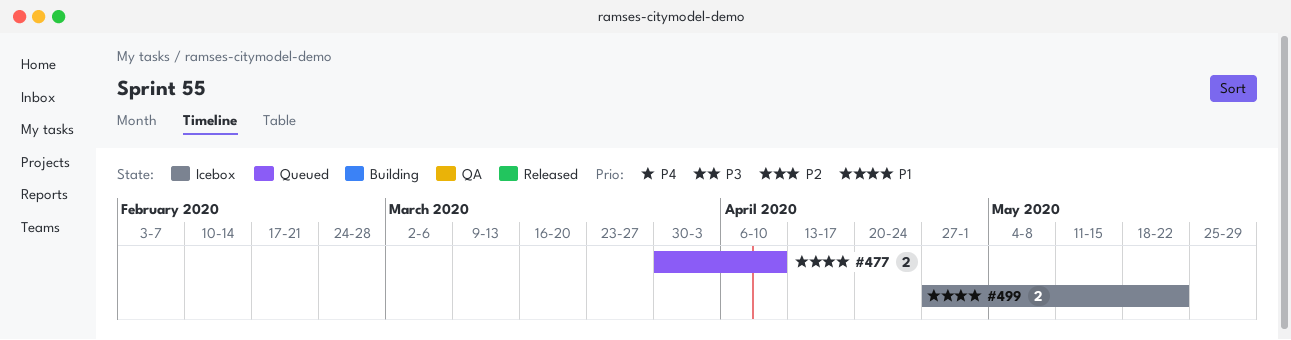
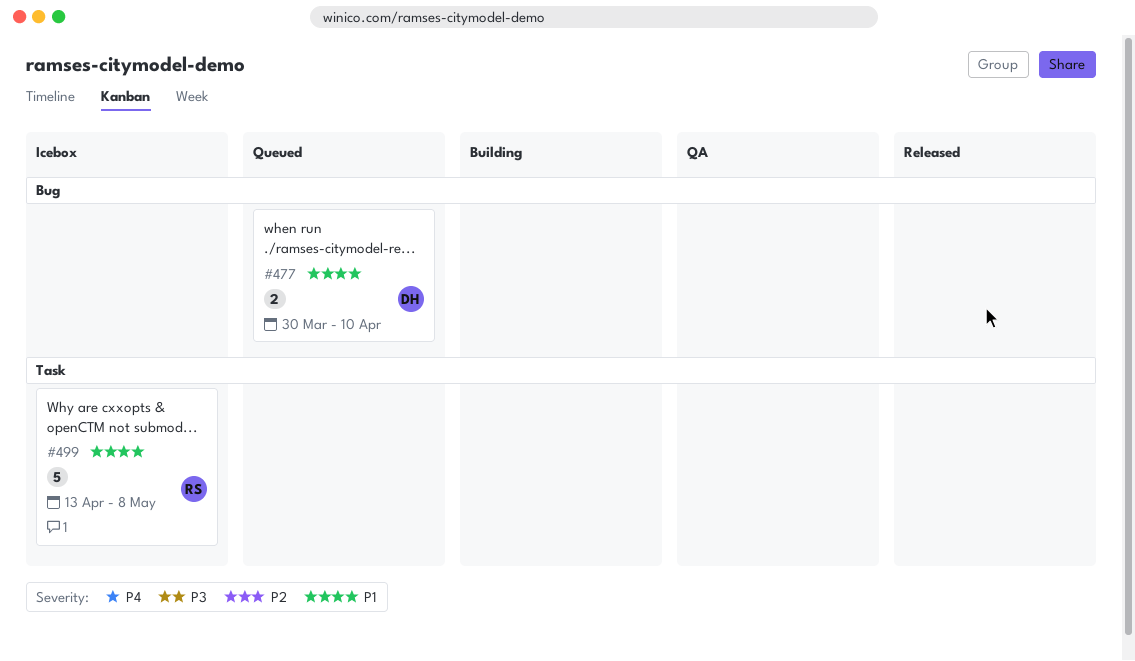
#499, estimate: 2 -> 5
#499, start: Apr 27 -> Apr 13
#499, due: May 22 -> May 8

